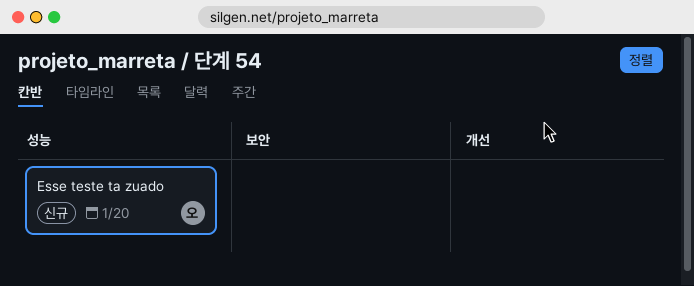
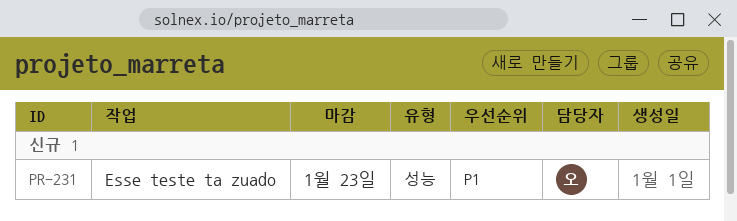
Esse teste ta zuado, due: Jan 20 -> Jan 23

